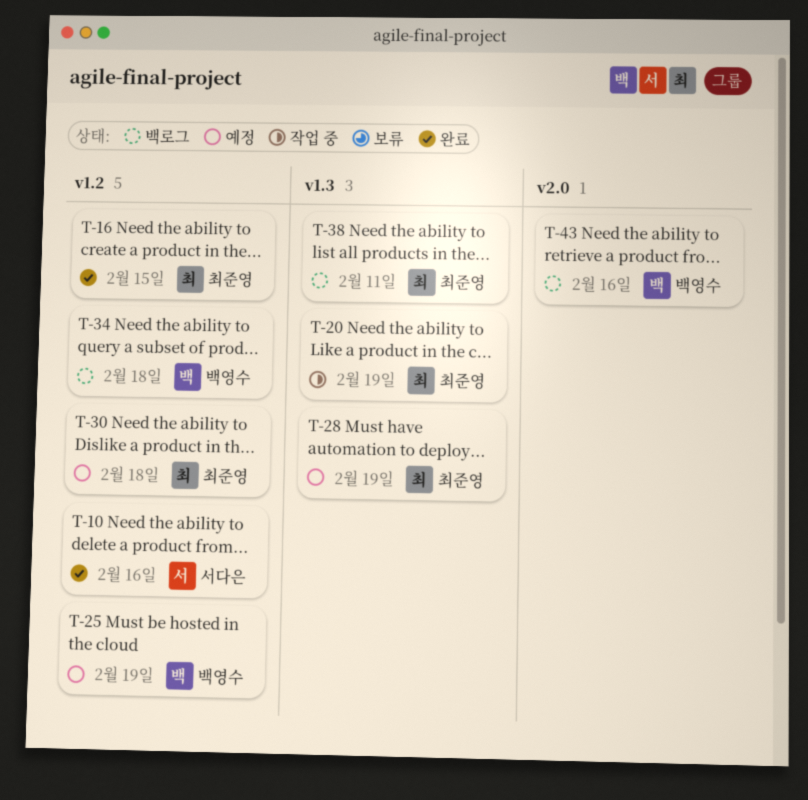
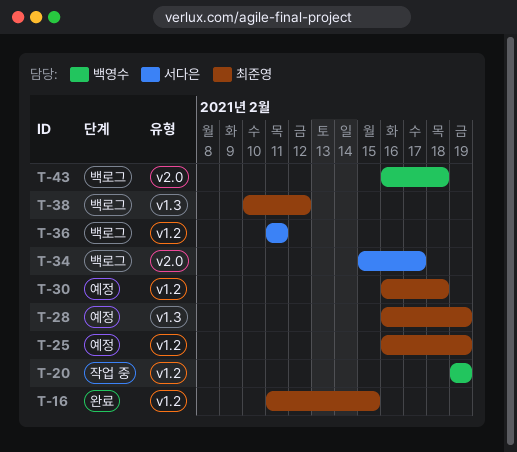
T-10: present -> none
T-20, owner: 최준영 -> 백영수
T-20, label: v1.3 -> v1.2
T-25, owner: 백영수 -> 최준영
T-34, owner: 백영수 -> 서다은
T-34, label: v1.2 -> v2.0
T-34, due: Feb 18 -> Feb 17
T-36: none -> present
T-38, due: Feb 11 -> Feb 12
T-43, due: Feb 16 -> Feb 18

